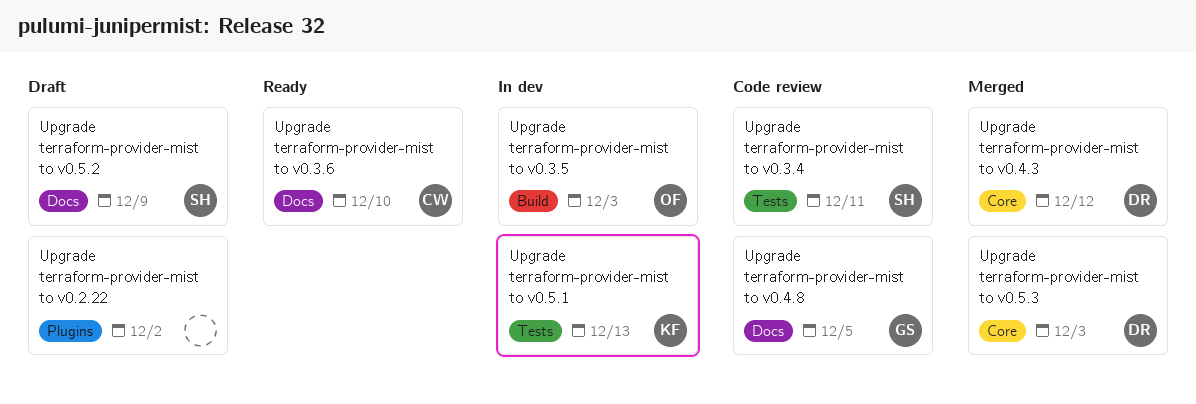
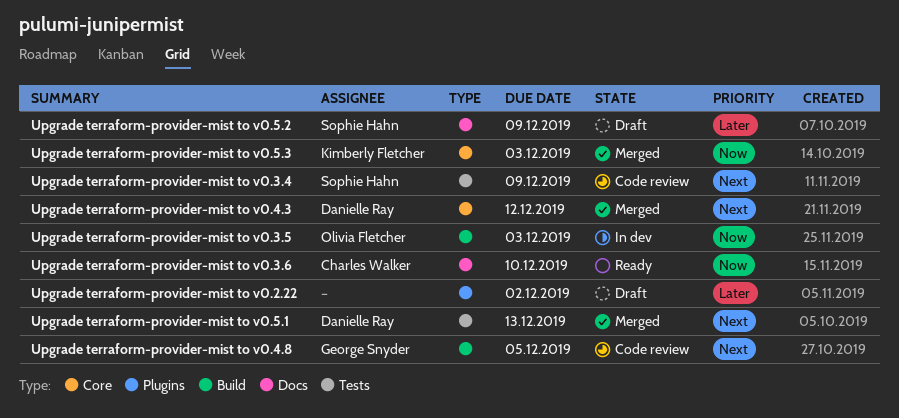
Upgrade terraform-provider-mist to v0.3.4, due: Dec 11 -> Dec 9
Upgrade terraform-provider-mist to v0.4.8, label: Docs -> Build
Upgrade terraform-provider-mist to v0.5.1, status: In dev -> Merged
Upgrade terraform-provider-mist to v0.5.1, owner: Kimberly Fletcher -> Danielle Ray
Upgrade terraform-provider-mist to v0.5.3, owner: Danielle Ray -> Kimberly Fletcher

